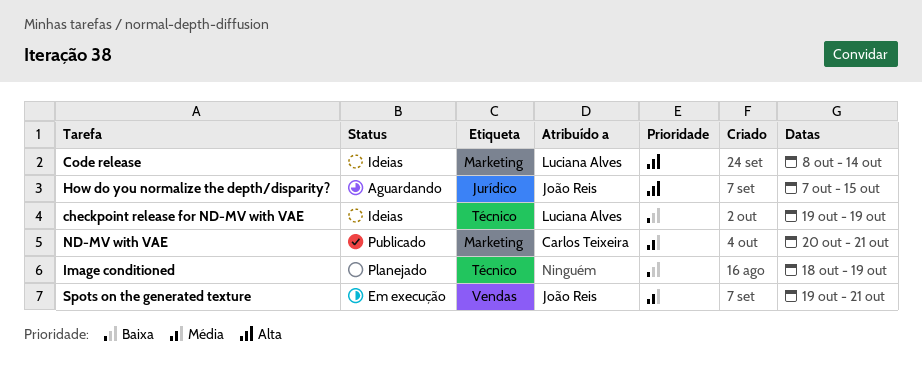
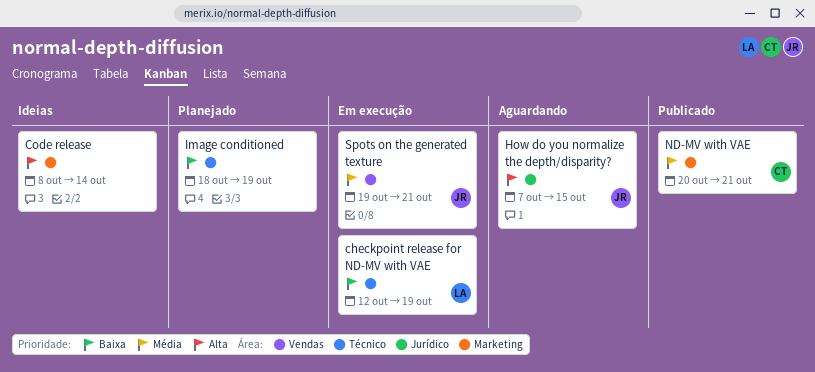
checkpoint release for ND-MV with VAE, status: Ideias -> Em execução
checkpoint release for ND-MV with VAE, start: Oct 19 -> Oct 12
Code release, owner: Luciana Alves -> none

